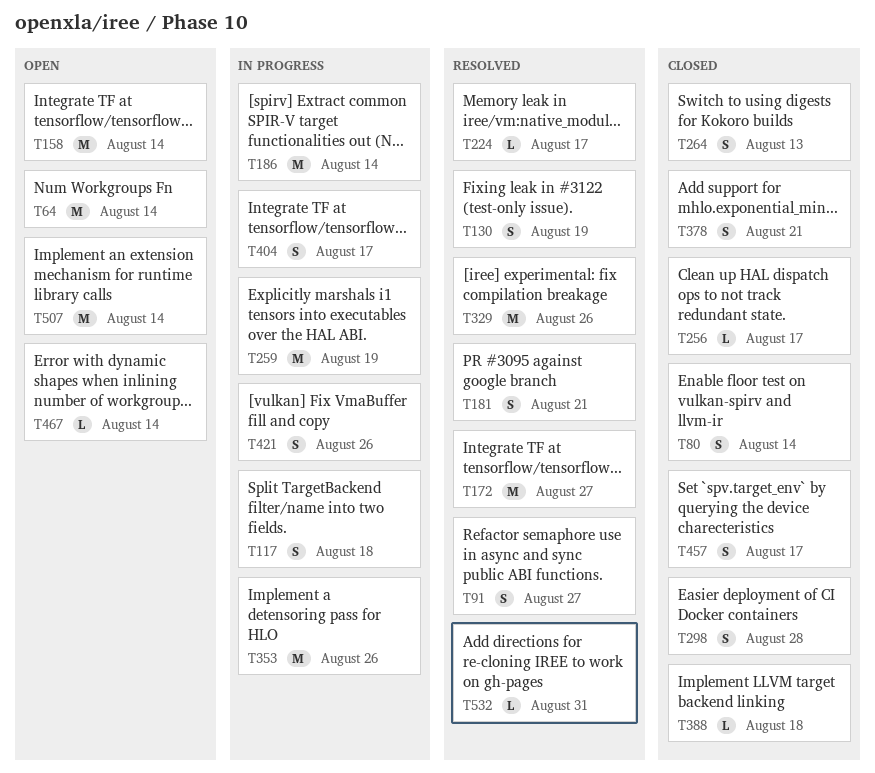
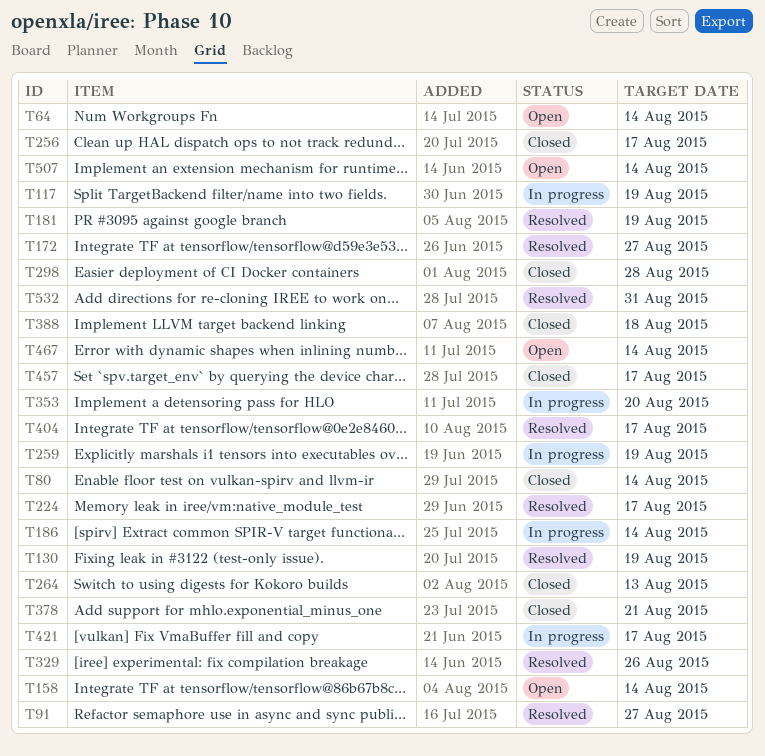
T117, due: Aug 18 -> Aug 19
T181, due: Aug 21 -> Aug 19
T353, due: Aug 26 -> Aug 20
T404, status: In progress -> Resolved
T421, due: Aug 26 -> Aug 17

